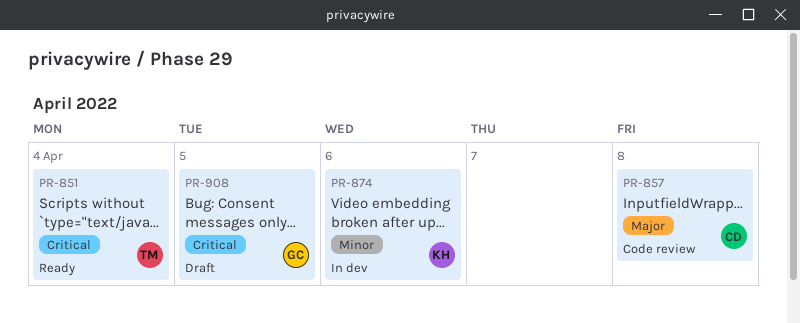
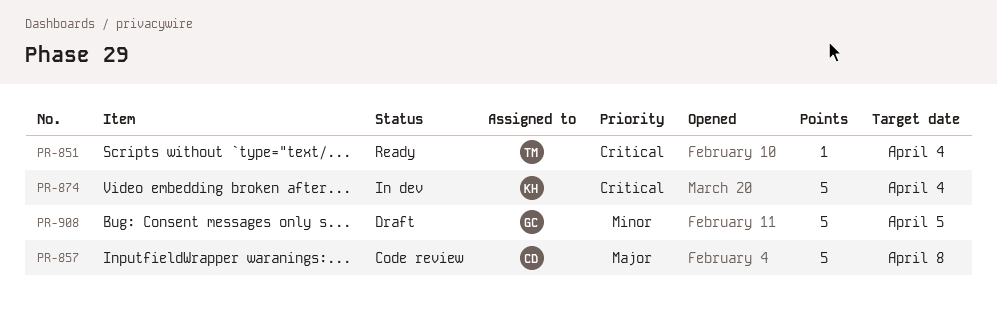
PR-874, priority: Minor -> Critical
PR-874, due: Apr 6 -> Apr 4
PR-908, priority: Critical -> Minor

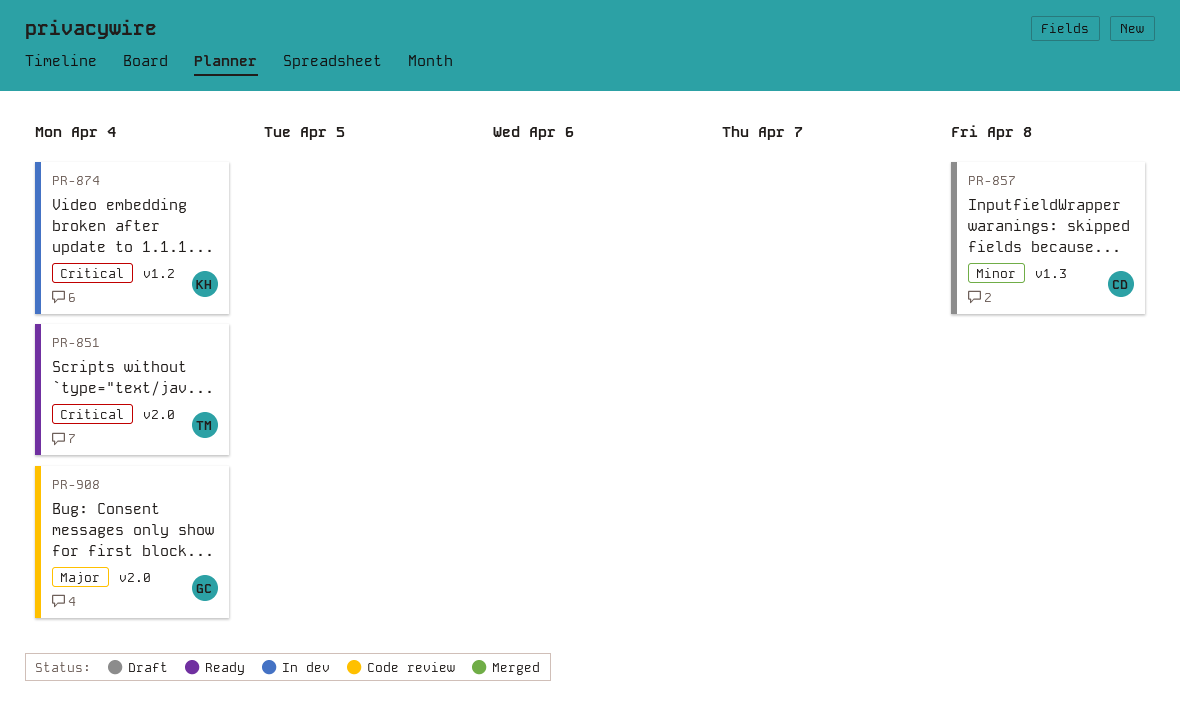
PR-857, status: Code review -> Draft
PR-857, priority: Major -> Minor
PR-908, status: Draft -> Code review
PR-908, priority: Minor -> Major
PR-908, due: Apr 5 -> Apr 4

